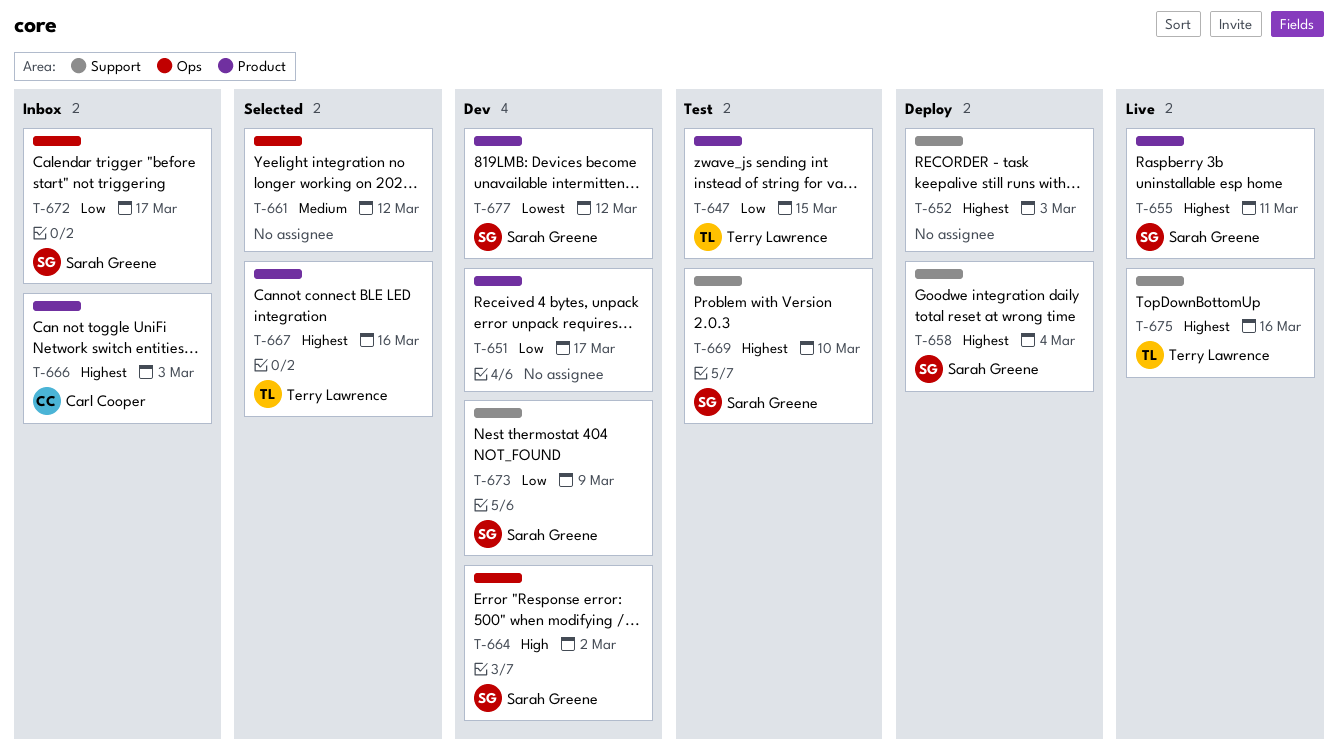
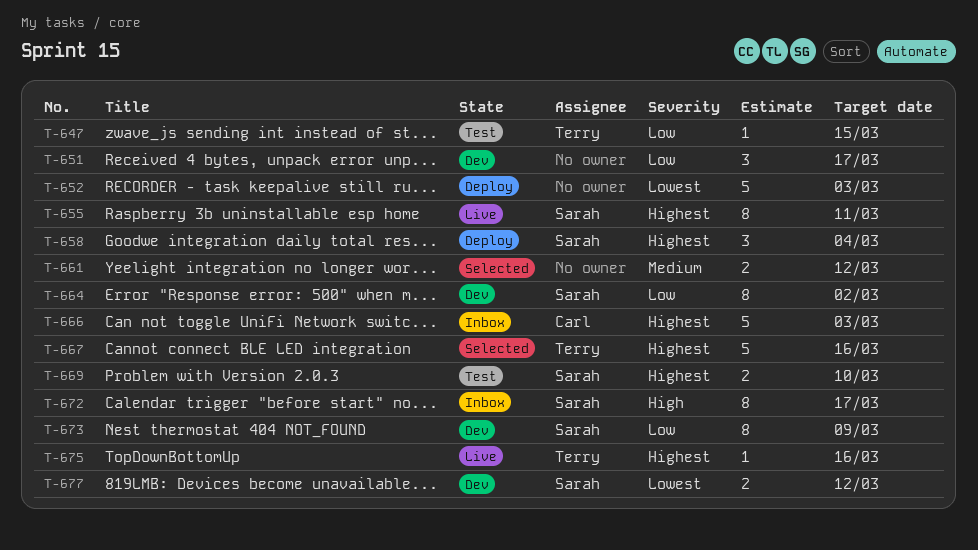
T-652, priority: Highest -> Lowest
T-664, priority: High -> Low
T-672, priority: Low -> High

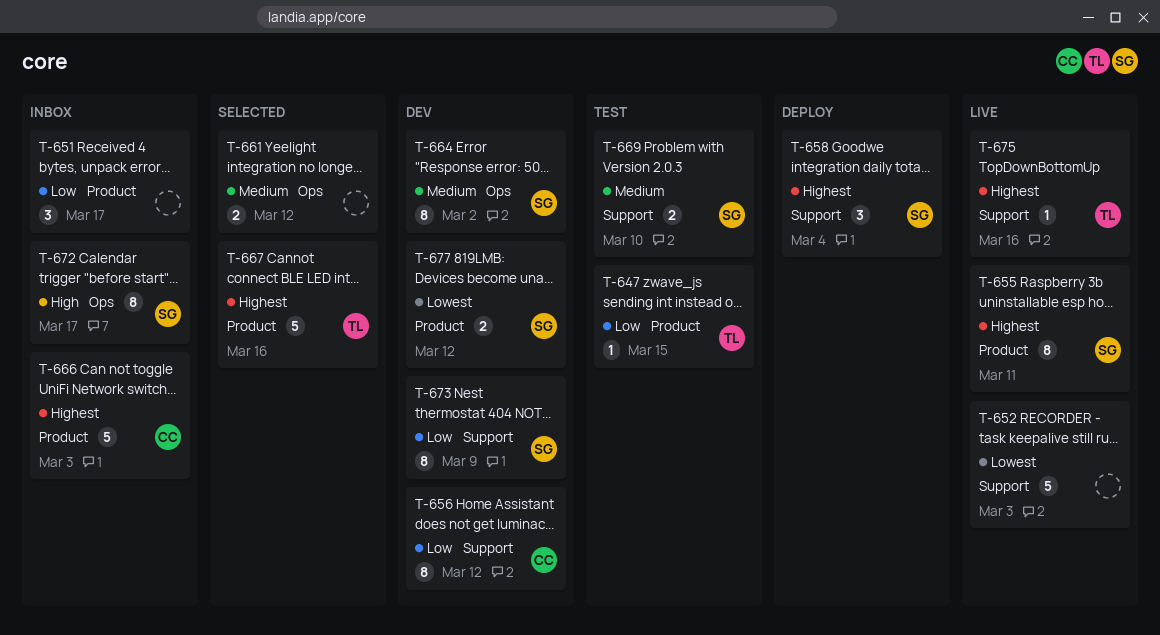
T-651, status: Dev -> Inbox
T-652, status: Deploy -> Live
T-656: none -> present
T-664, priority: Low -> Medium
T-669, priority: Highest -> Medium

